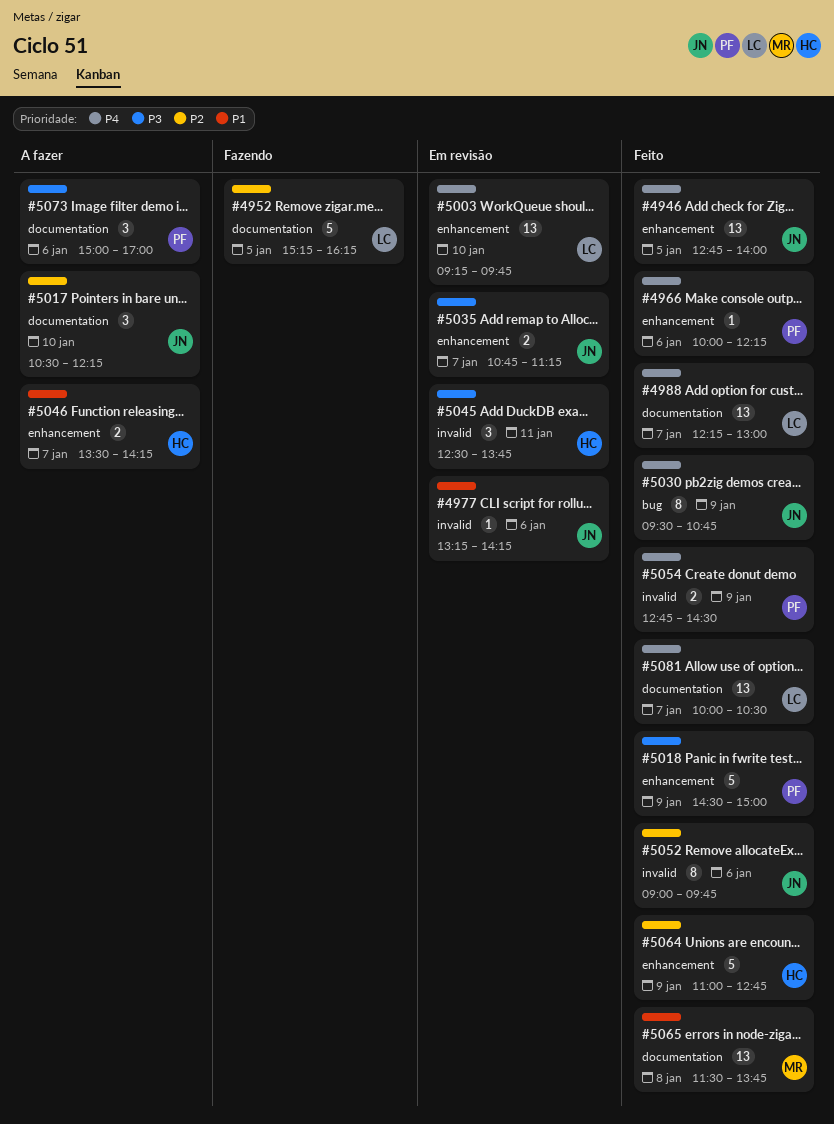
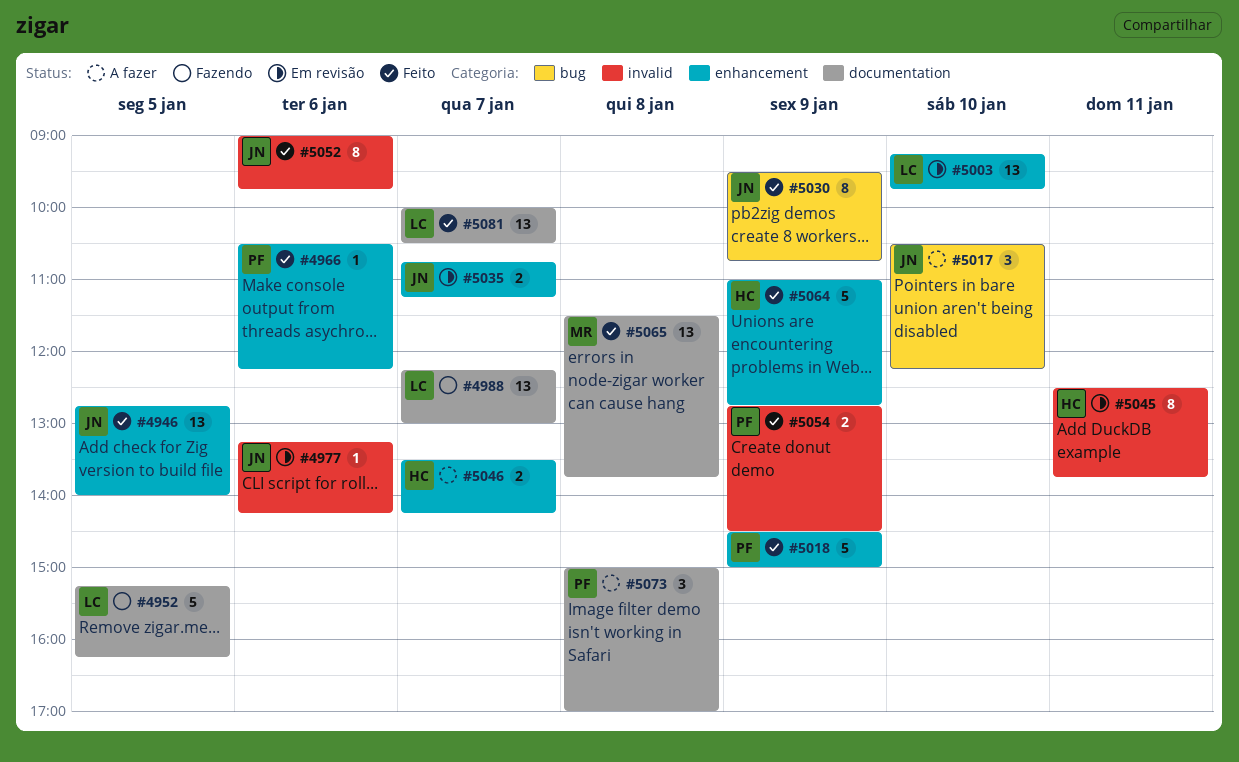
#4966, begins: 10:00 -> 10:30
#4988, status: Feito -> Fazendo
#5017, label: documentation -> bug
#5045, estimate: 3 -> 8
#5073, day: Jan 6 -> Jan 8

